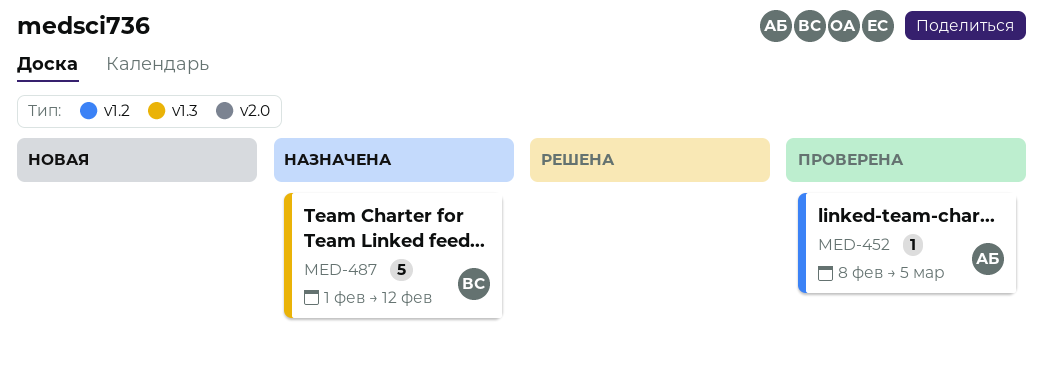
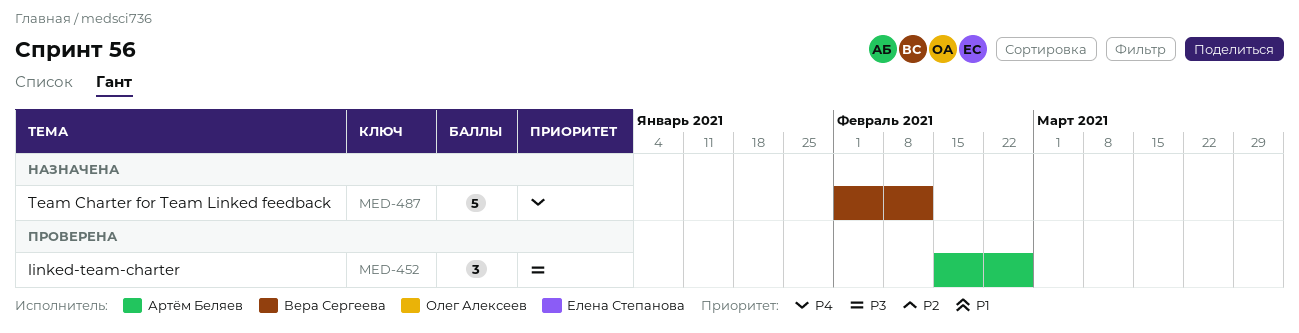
MED-452, estimate: 1 -> 3
MED-452, start: Feb 8 -> Feb 15
MED-452, due: Mar 5 -> Feb 26

